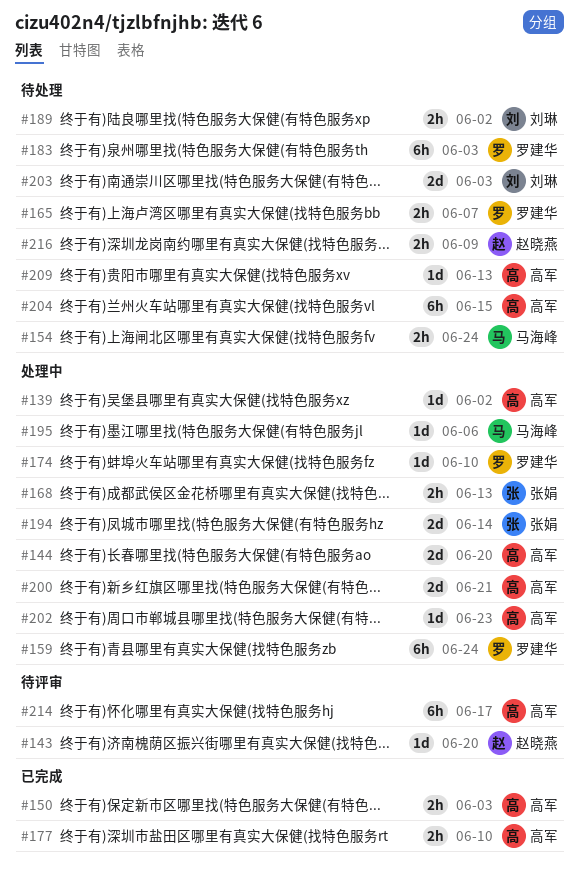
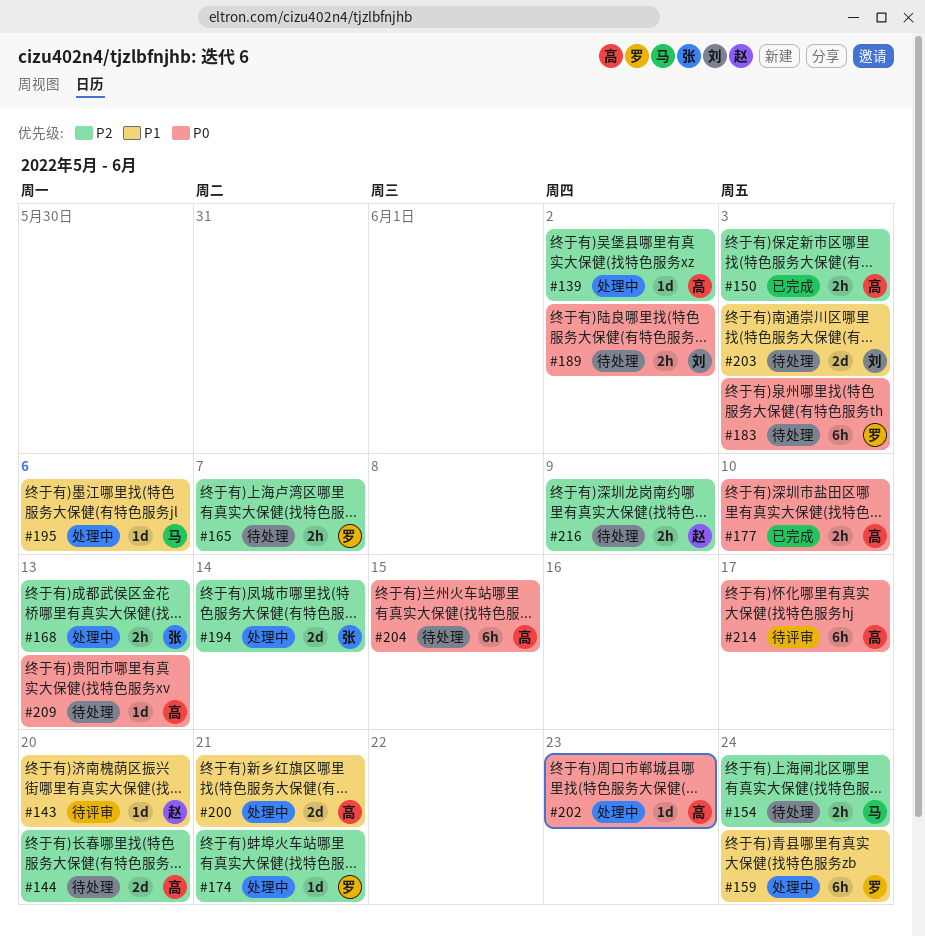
#144, status: 处理中 -> 待处理
#174, due: Jun 10 -> Jun 21

